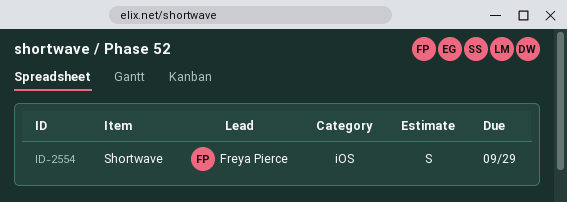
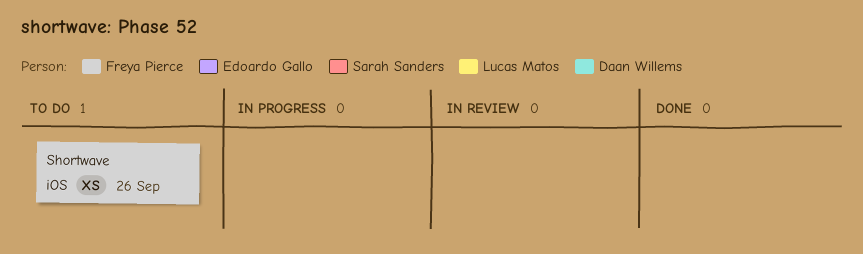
Shortwave, estimate: S -> XS
Shortwave, due: Sep 29 -> Sep 26

